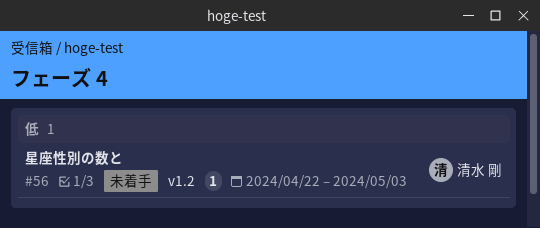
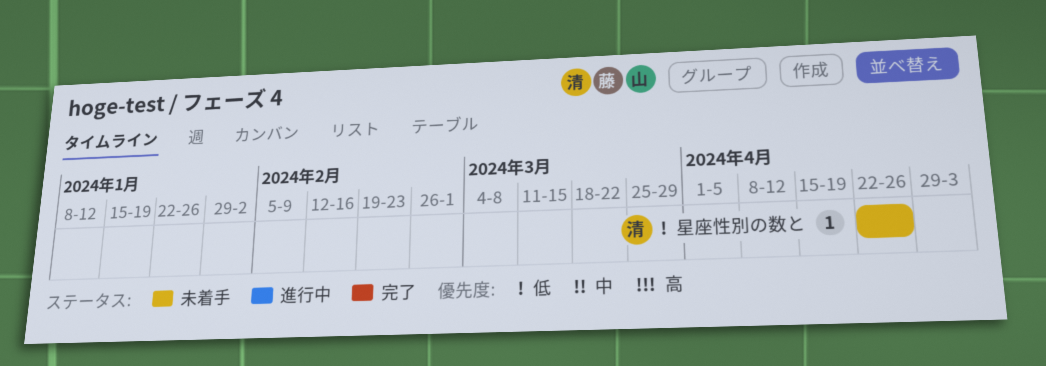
星座性別の数と, due: May 3 -> Apr 26

